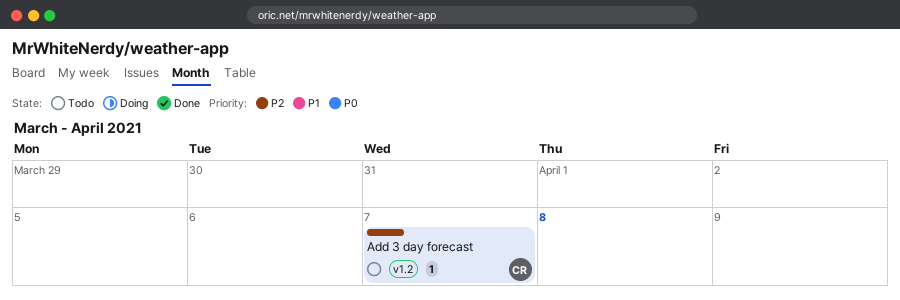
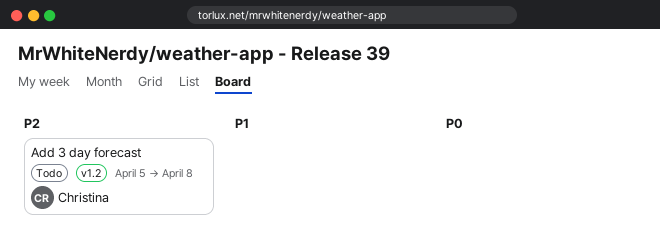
Add 3 day forecast, due: Apr 7 -> Apr 8

